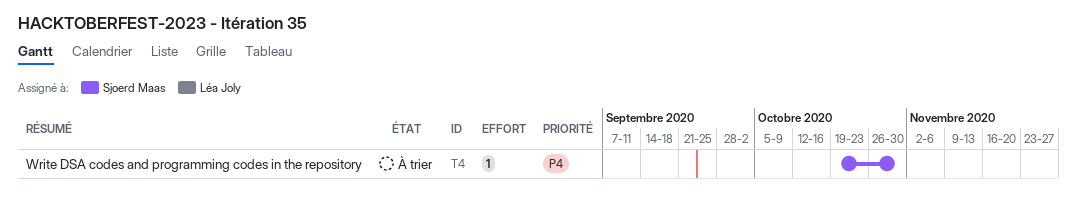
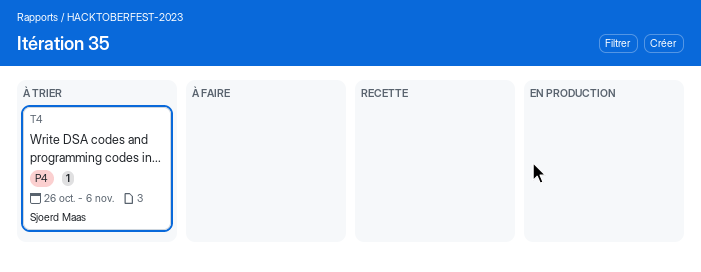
T4, start: Oct 19 -> Oct 26
T4, due: Oct 30 -> Nov 6

